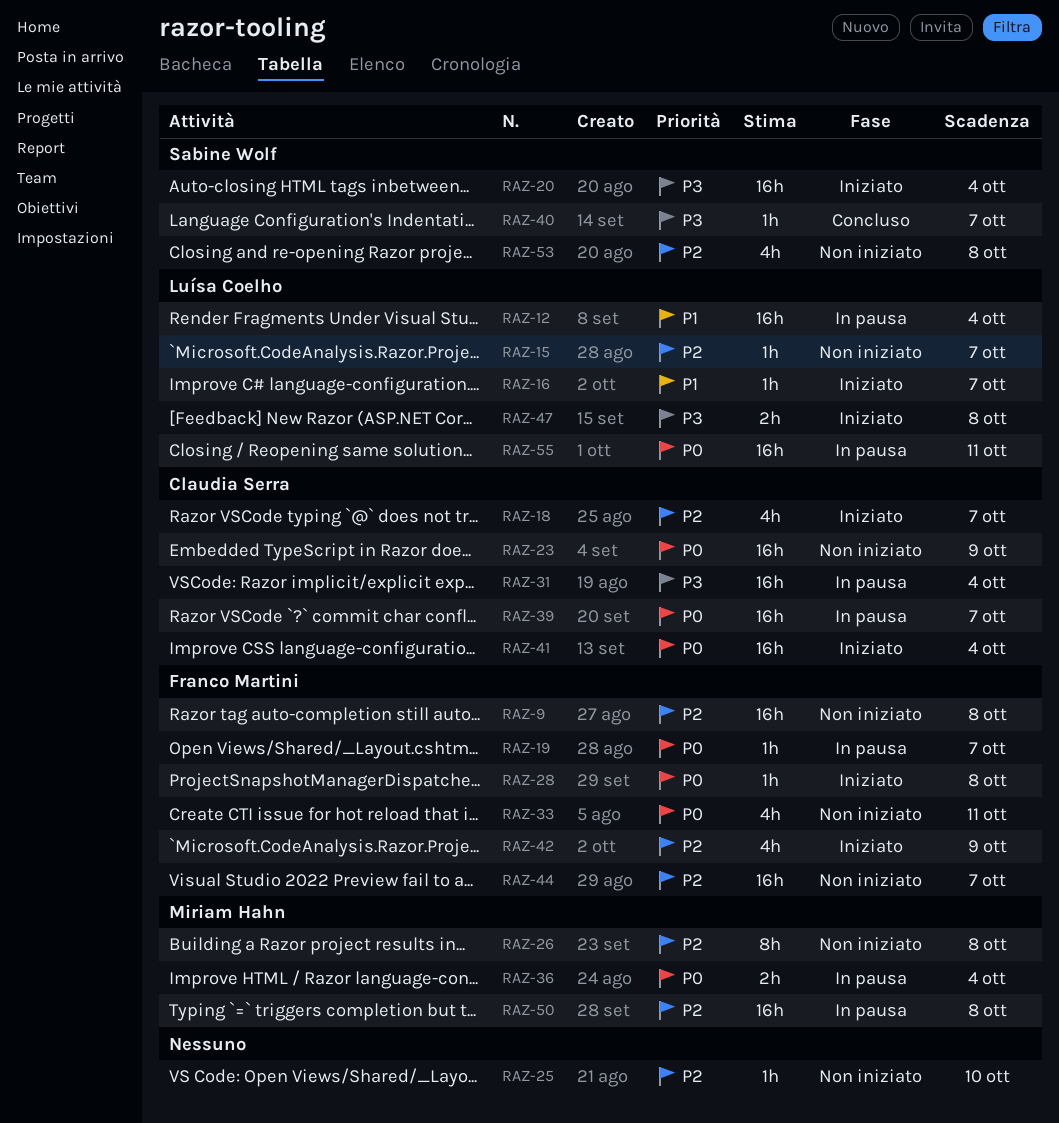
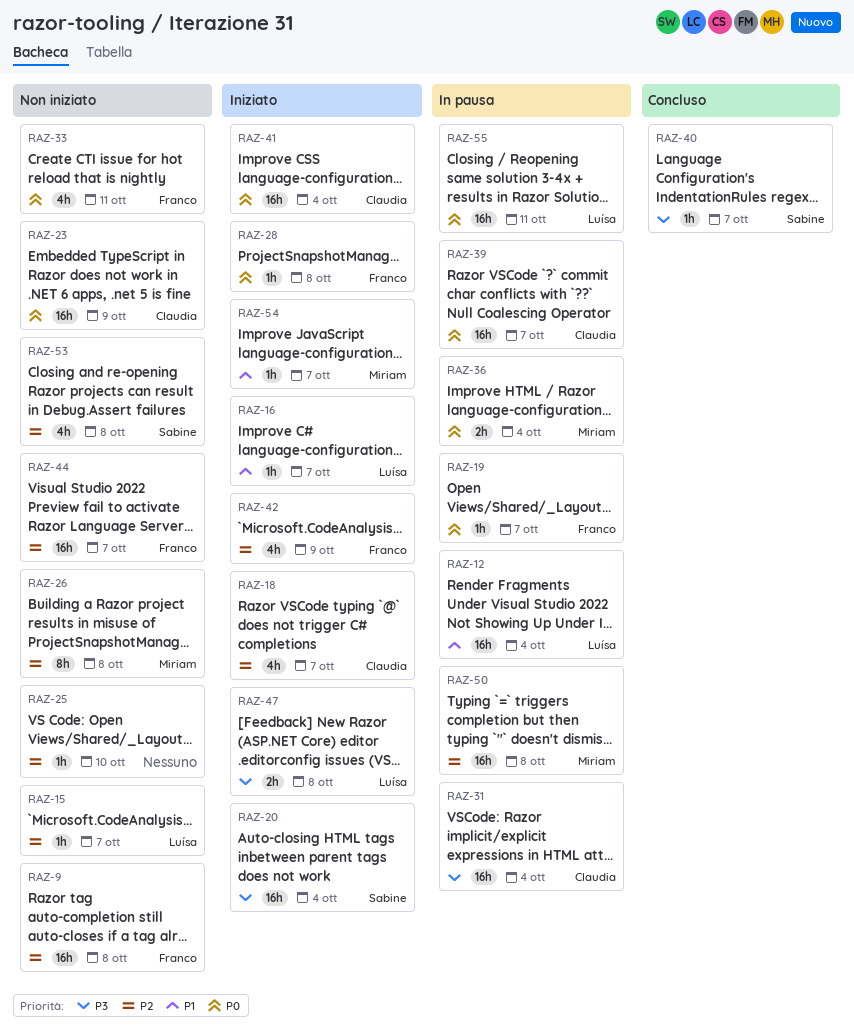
RAZ-54: none -> present

